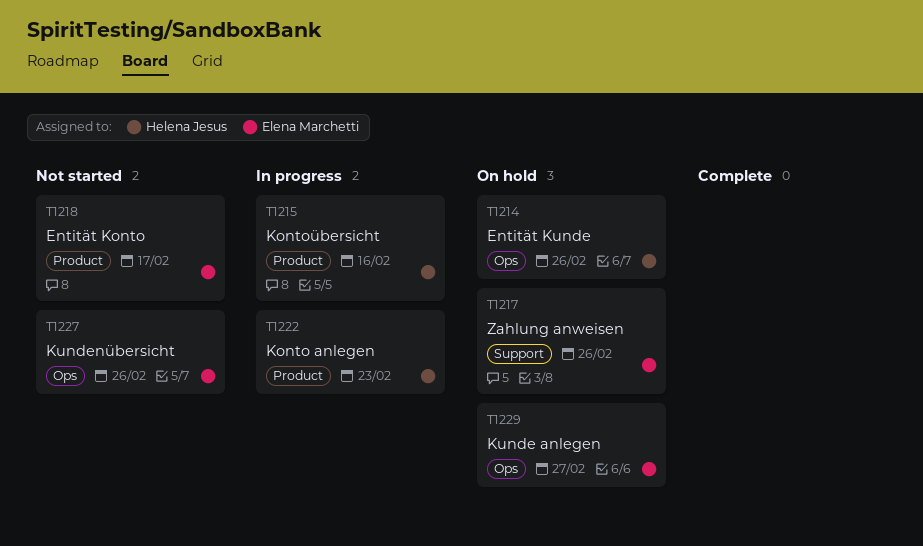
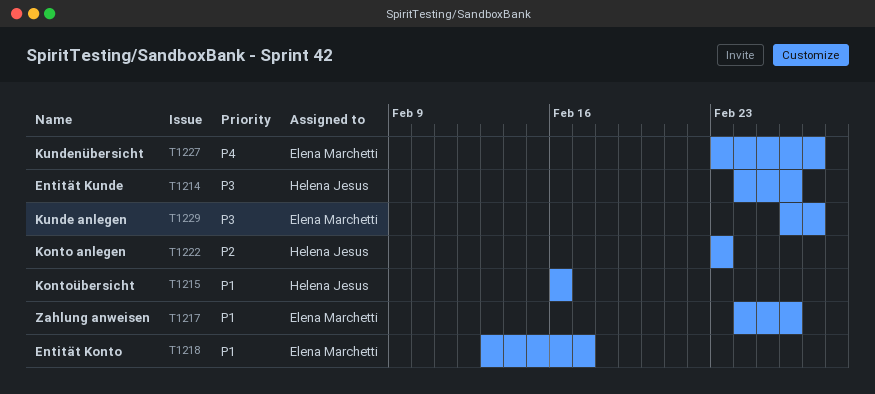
T1227, due: Feb 26 -> Feb 27

